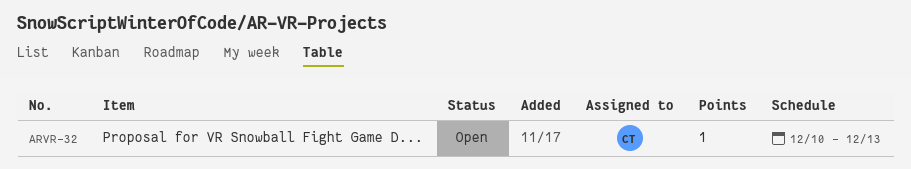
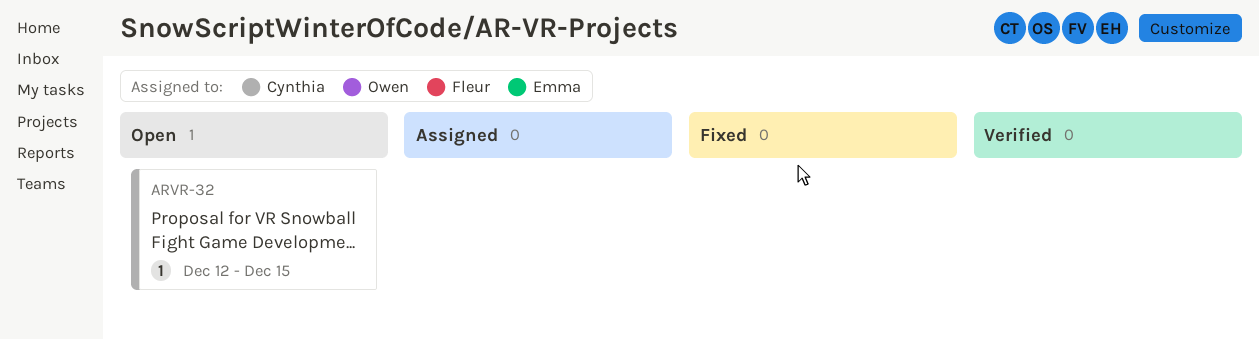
ARVR-32, start: Dec 10 -> Dec 12
ARVR-32, due: Dec 13 -> Dec 15

